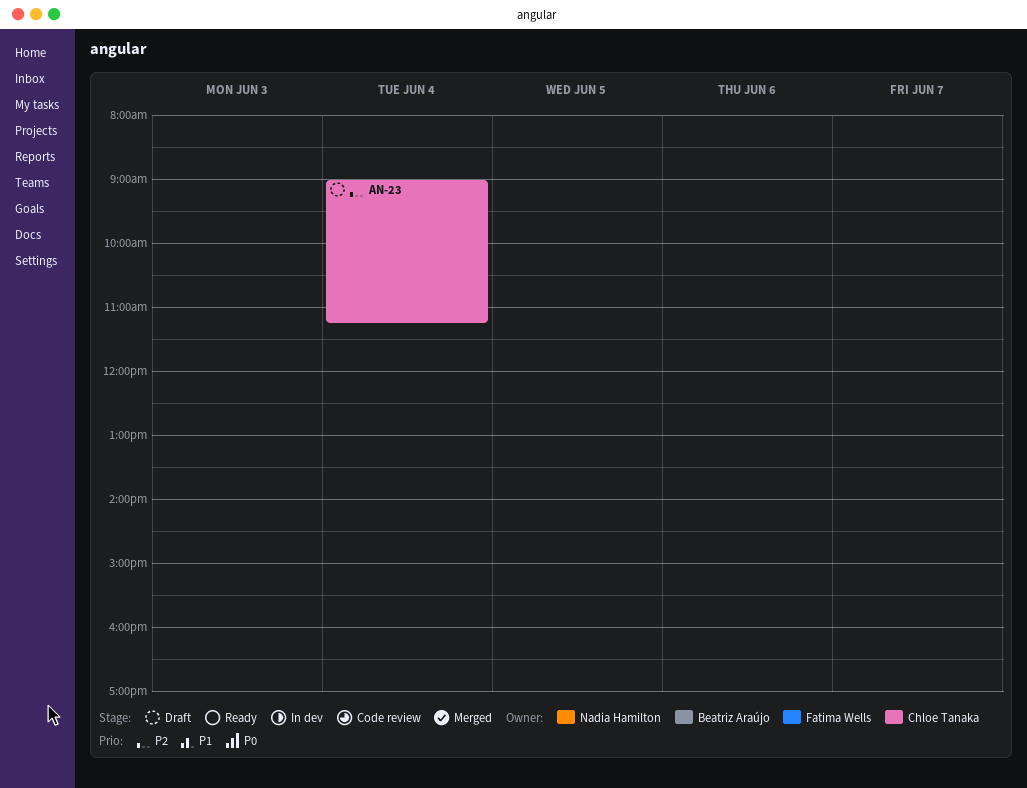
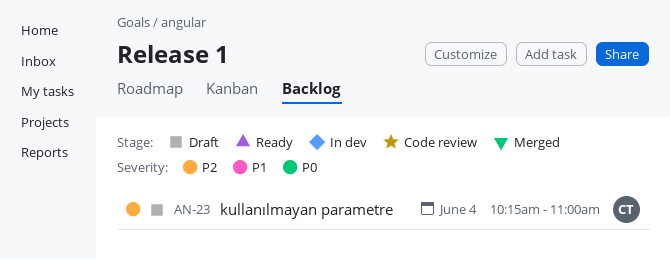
AN-23, begins: 09:00 -> 10:15
AN-23, ends: 11:15 -> 11:00

